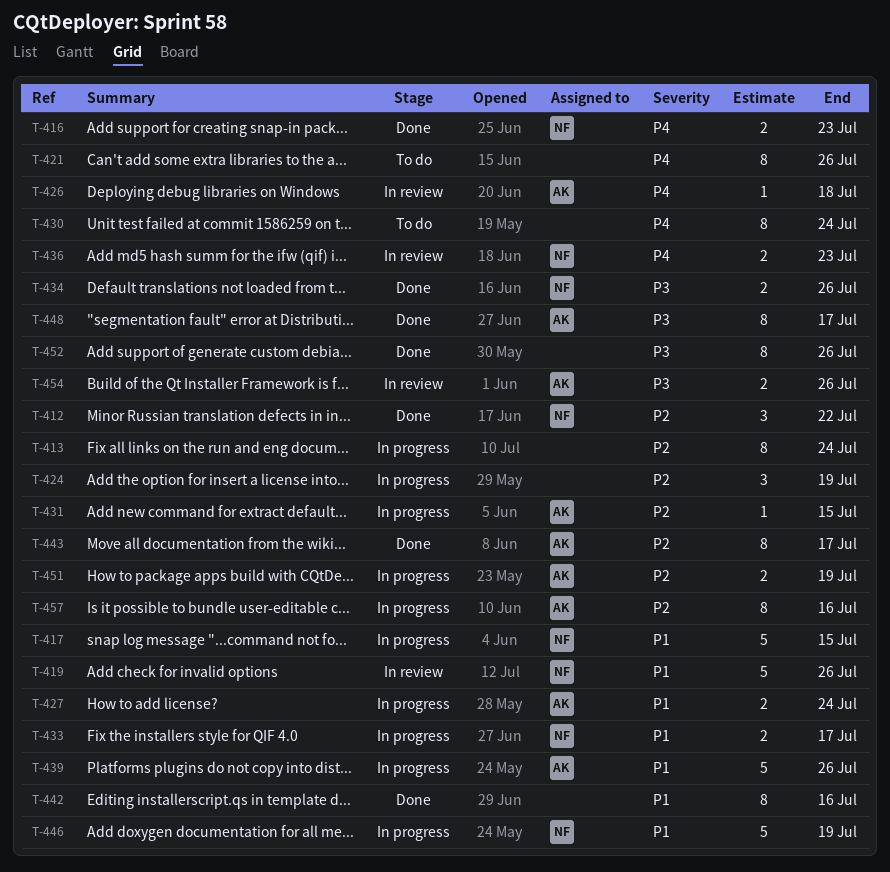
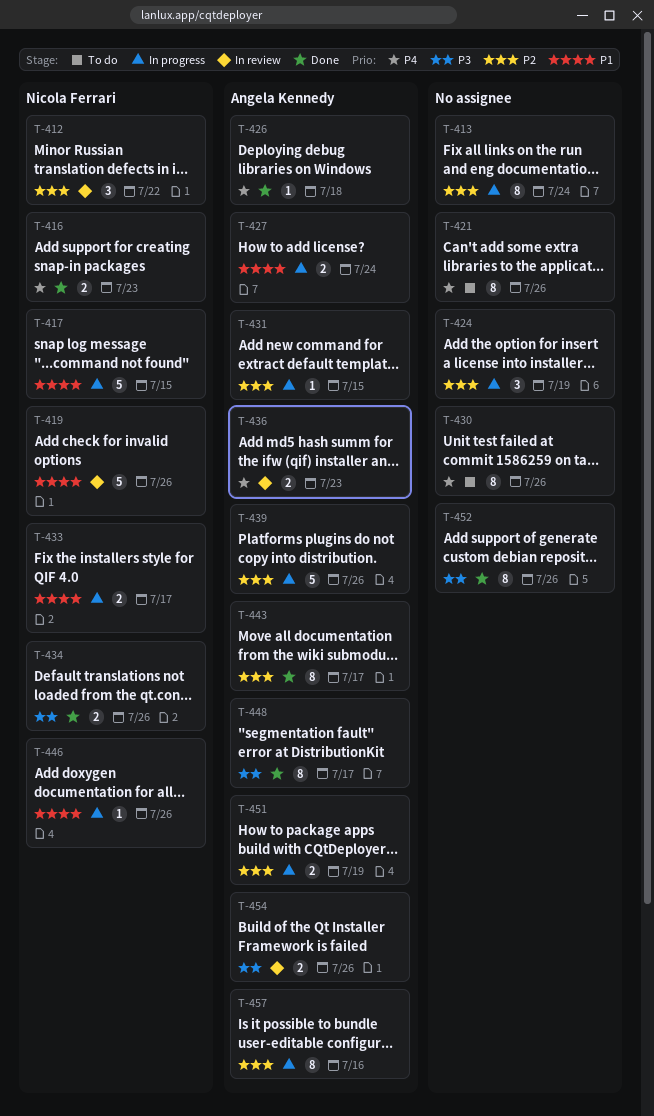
T-412, status: Done -> In review
T-426, status: In review -> Done
T-430, due: Jul 24 -> Jul 26
T-436, owner: Nicola Ferrari -> Angela Kennedy
T-439, priority: P1 -> P2
T-442: present -> none
T-446, estimate: 5 -> 1
T-446, due: Jul 19 -> Jul 26

